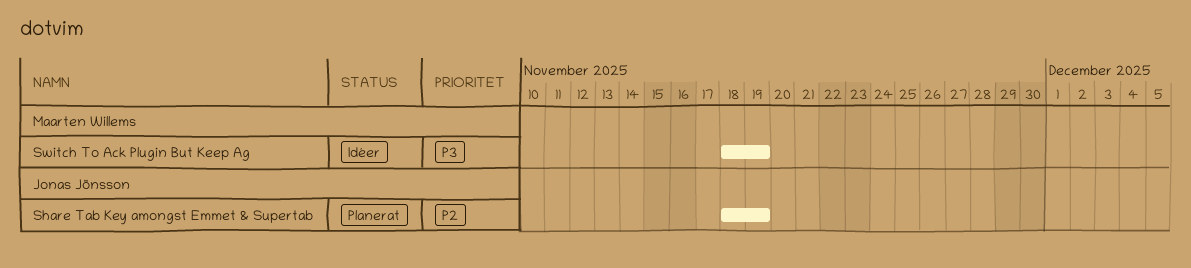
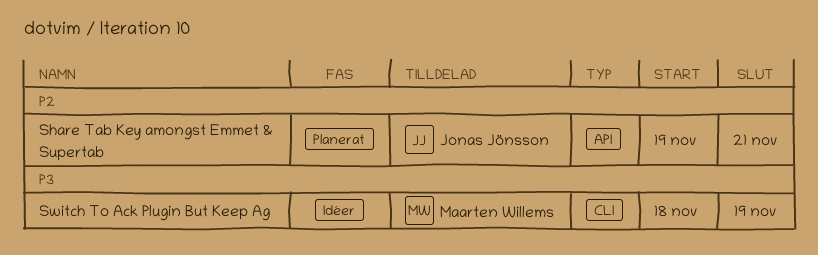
Share Tab Key amongst Emmet & Supertab, start: Nov 18 -> Nov 19
Share Tab Key amongst Emmet & Supertab, due: Nov 19 -> Nov 21

